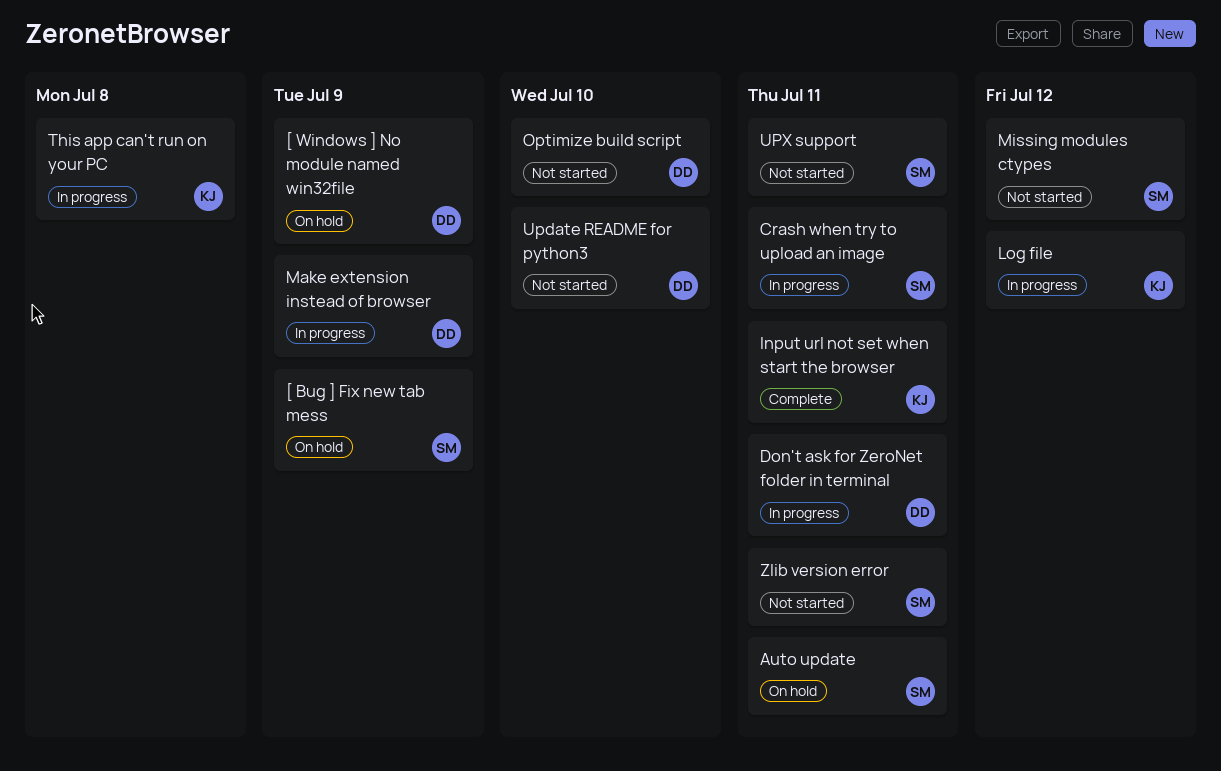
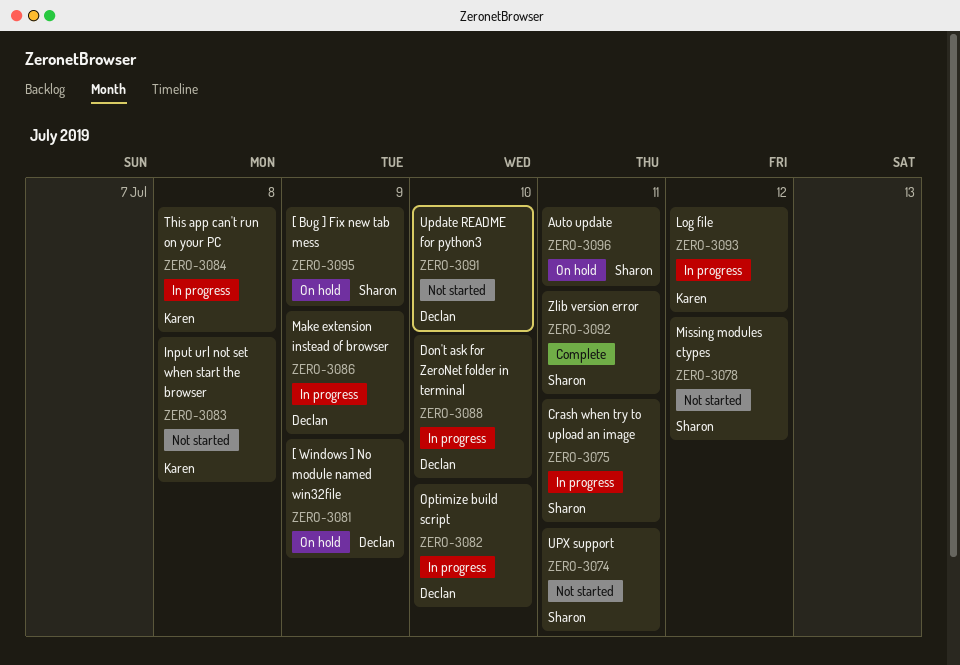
Don't ask for ZeroNet folder in terminal, due: Jul 11 -> Jul 10
Input url not set when start the browser, status: Complete -> Not started
Input url not set when start the browser, due: Jul 11 -> Jul 8
Optimize build script, status: Not started -> In progress
Zlib version error, status: Not started -> Complete

